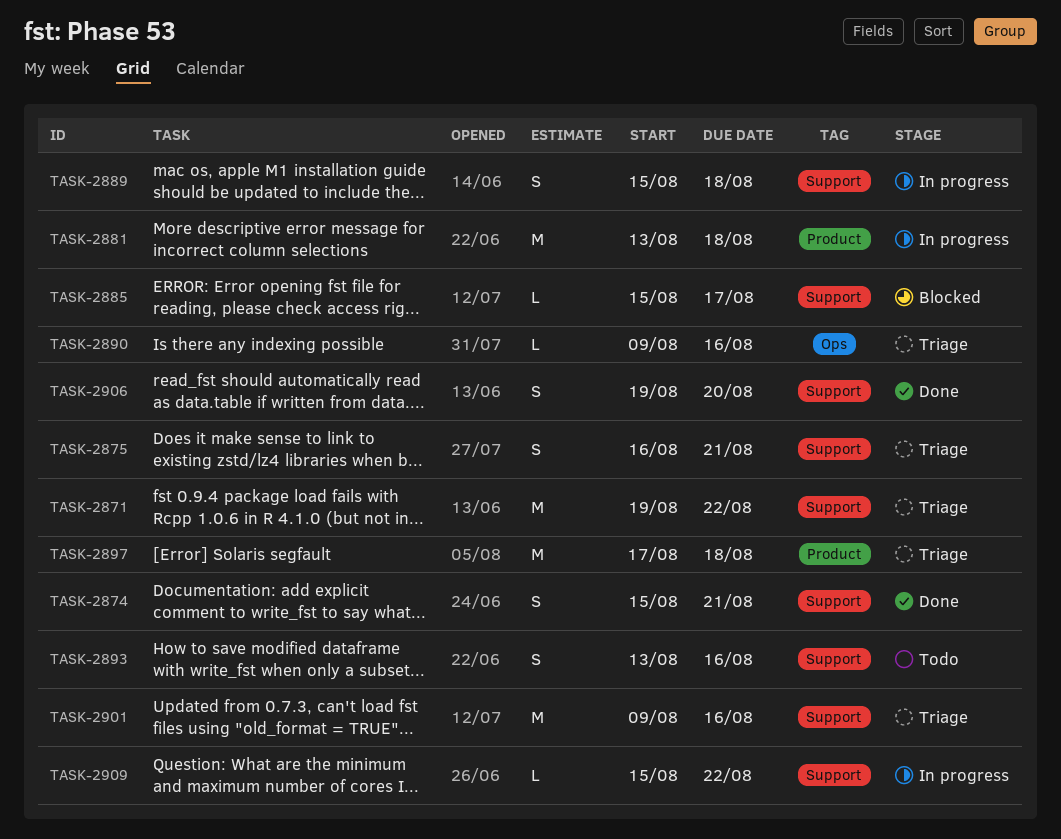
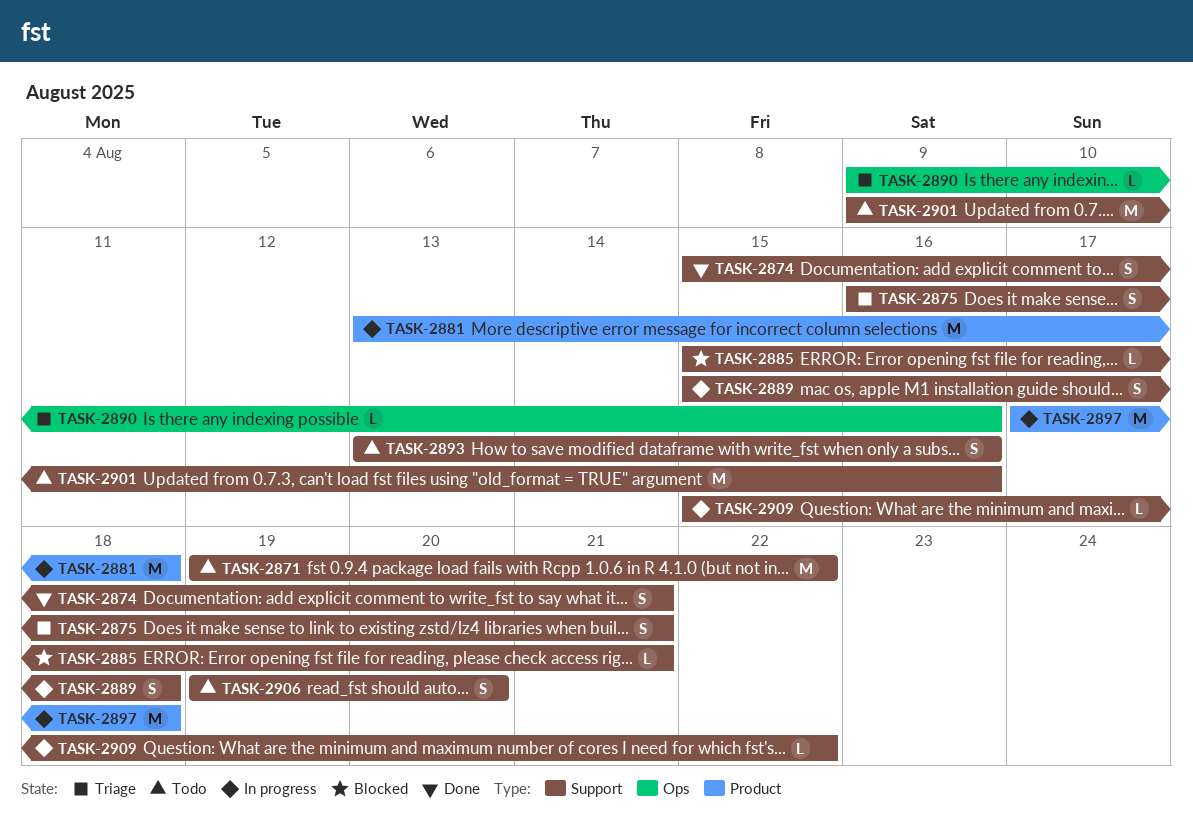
TASK-2871, status: Triage -> Todo
TASK-2885, due: Aug 17 -> Aug 21
TASK-2897, status: Triage -> In progress
TASK-2901, status: Triage -> Todo
TASK-2906, status: Done -> Todo

